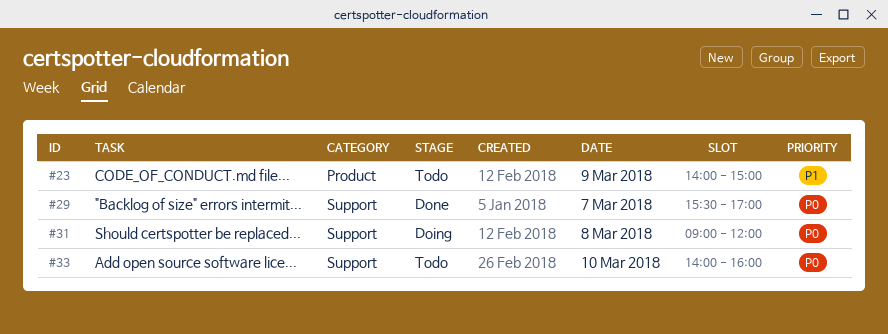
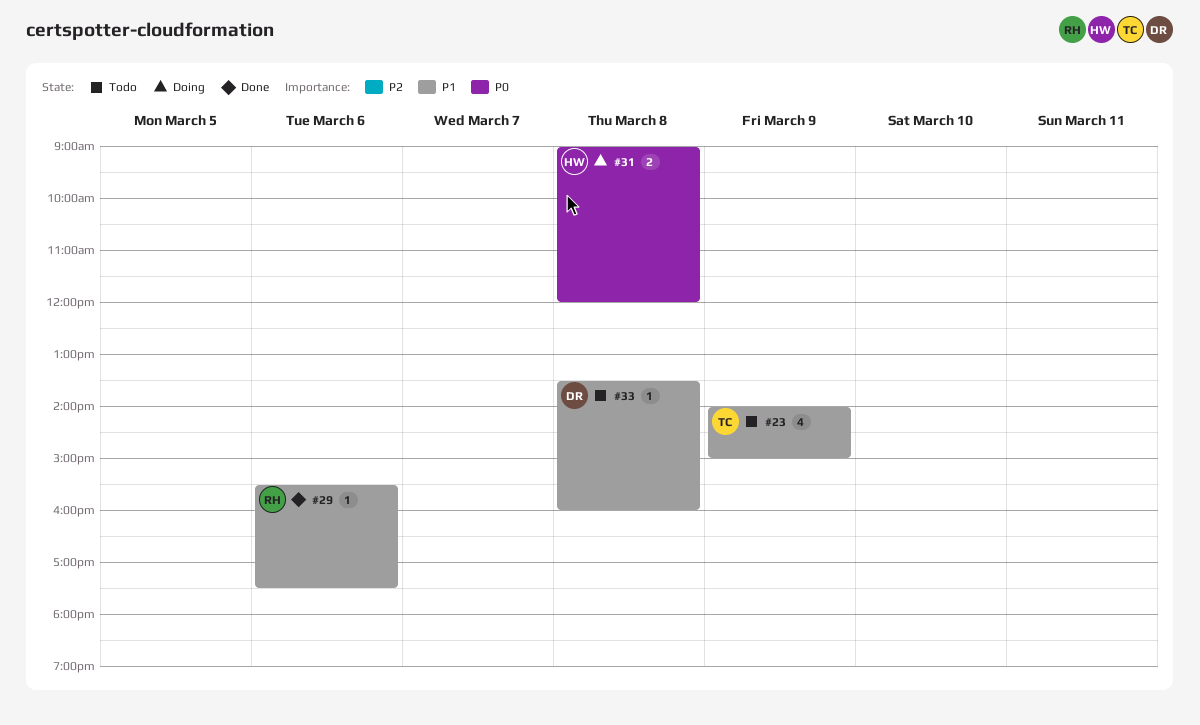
#29, priority: P0 -> P1
#29, day: Mar 7 -> Mar 6
#29, ends: 17:00 -> 17:30
#33, priority: P0 -> P1
#33, day: Mar 10 -> Mar 8
#33, begins: 14:00 -> 13:30

